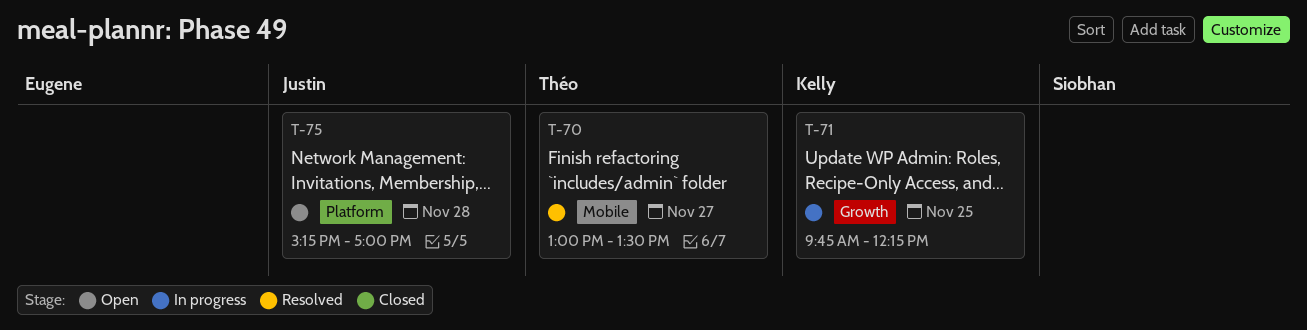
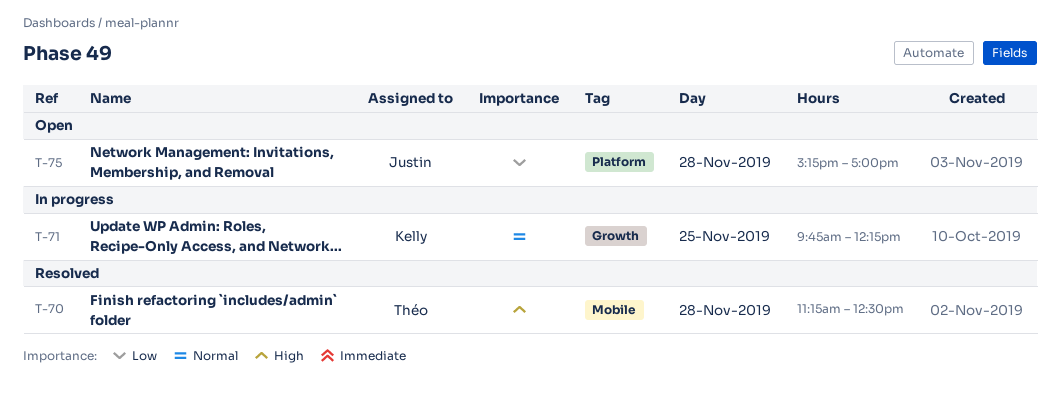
T-70, day: Nov 27 -> Nov 28
T-70, begins: 13:00 -> 11:15
T-70, ends: 13:30 -> 12:30

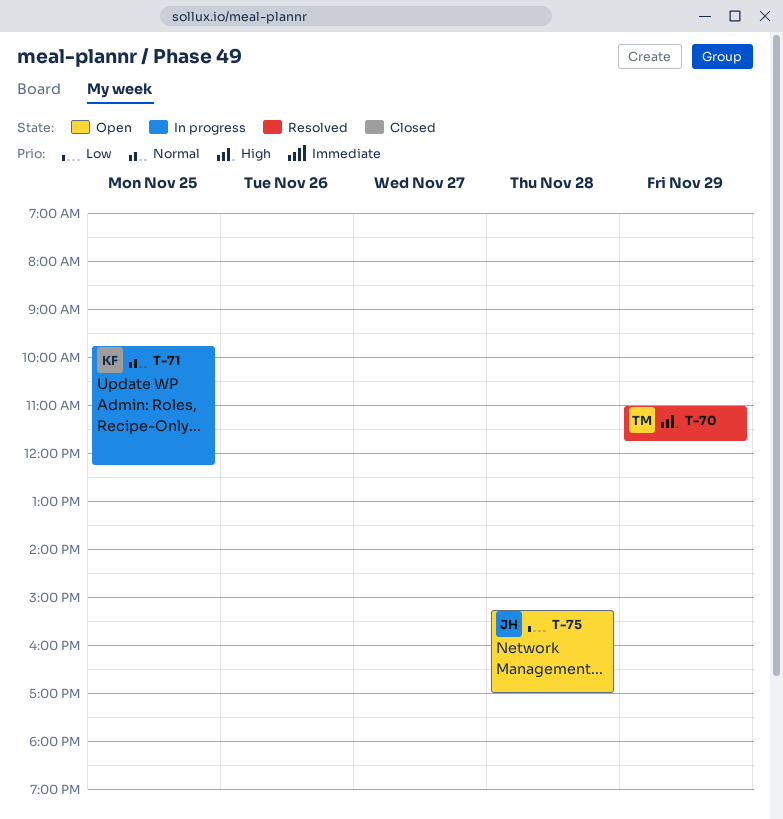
T-70, day: Nov 28 -> Nov 29
T-70, begins: 11:15 -> 11:00
T-70, ends: 12:30 -> 11:45

